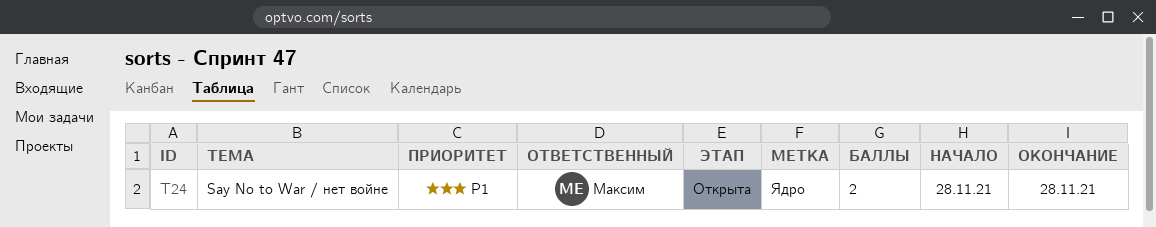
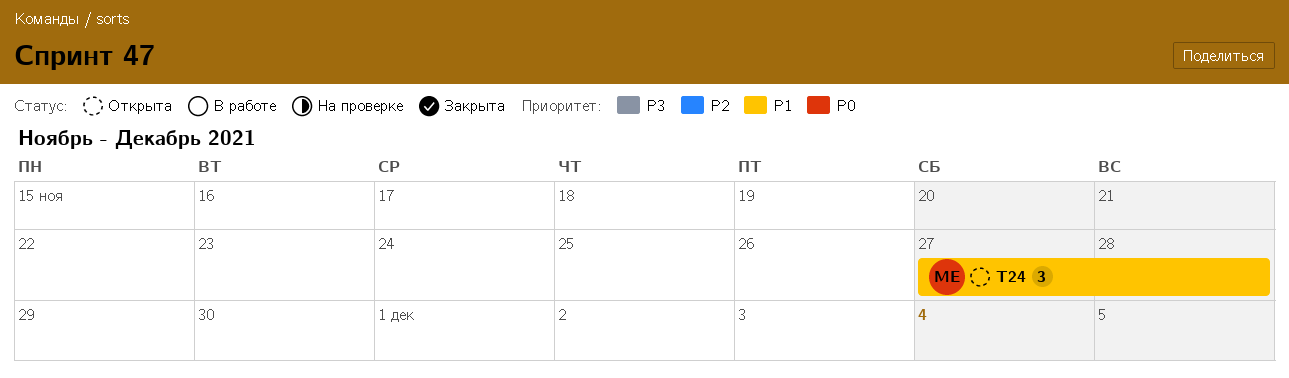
T24, estimate: 2 -> 3
T24, start: Nov 28 -> Nov 27

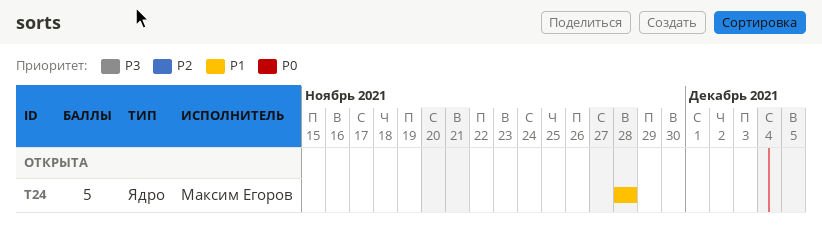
T24, estimate: 3 -> 5
T24, start: Nov 27 -> Nov 28

